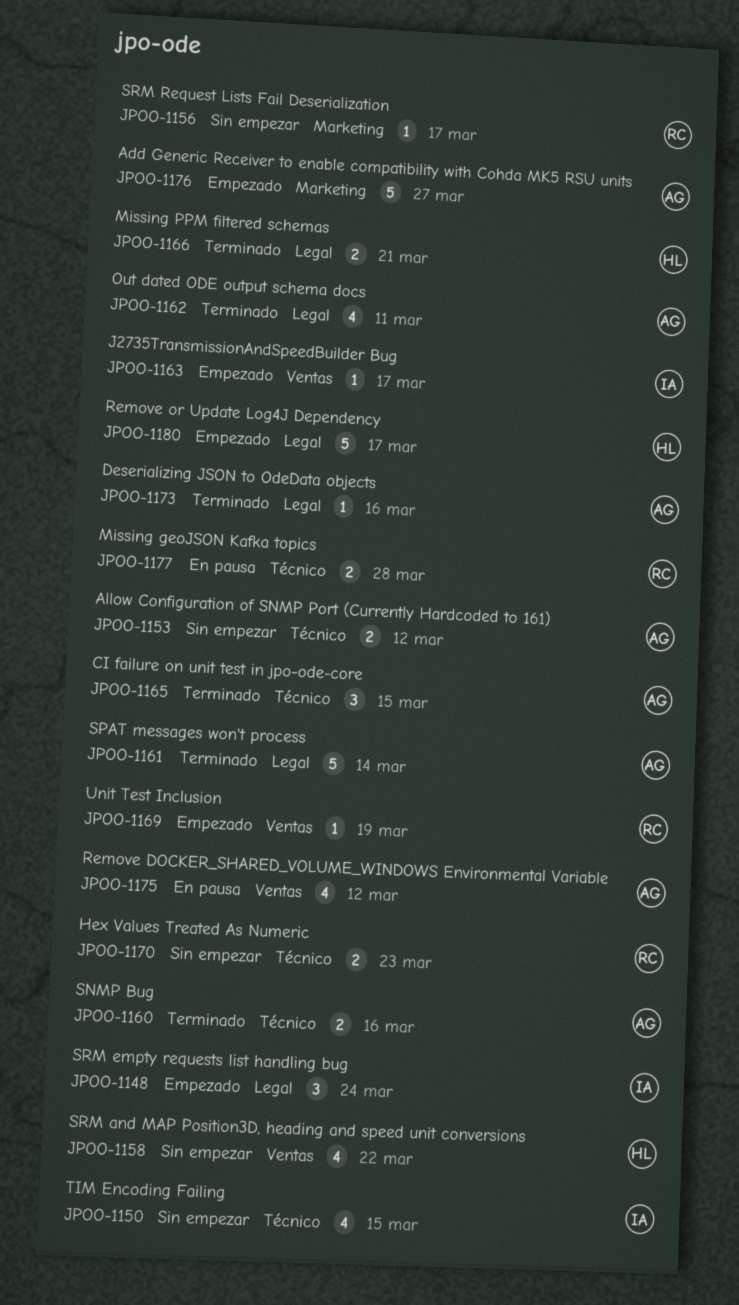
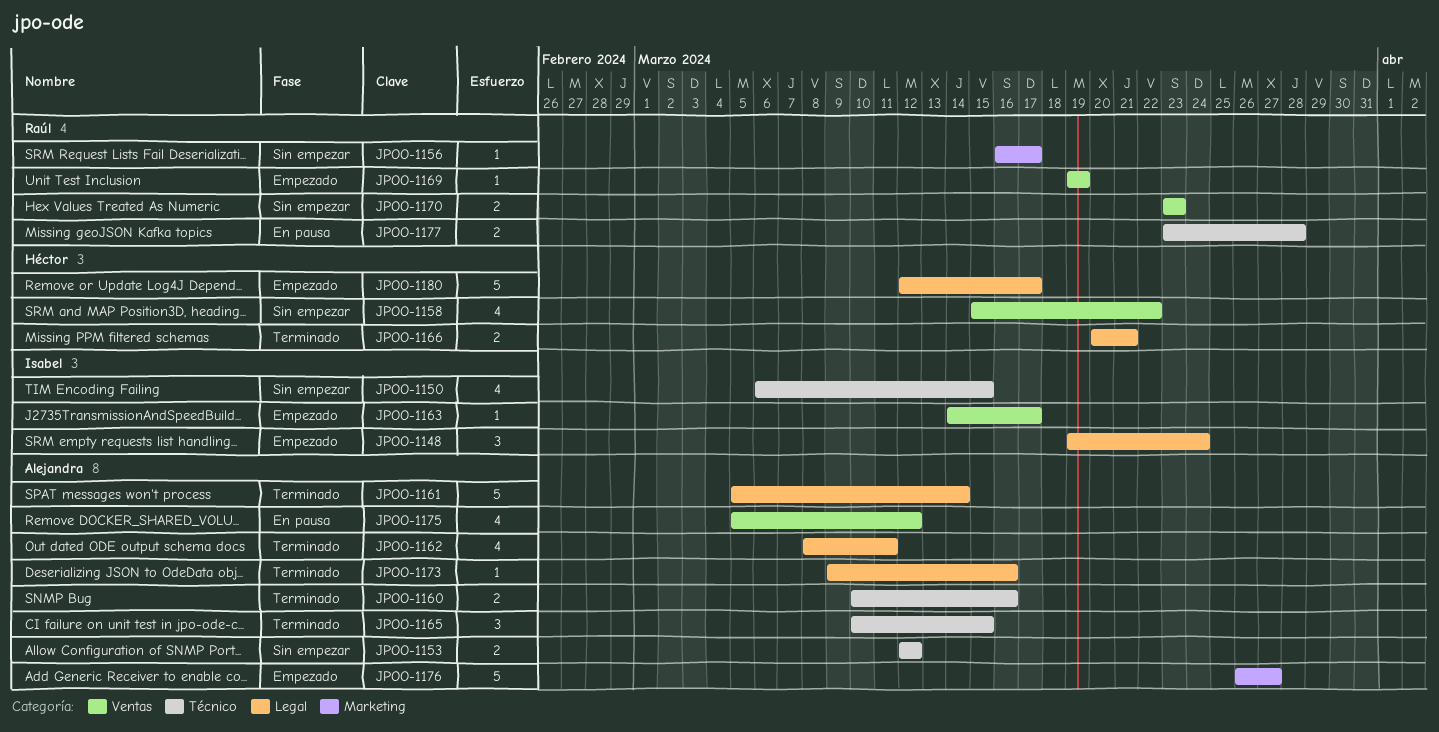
JPOO-1170, label: Técnico -> Ventas

